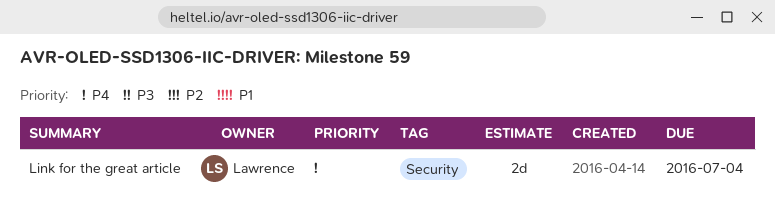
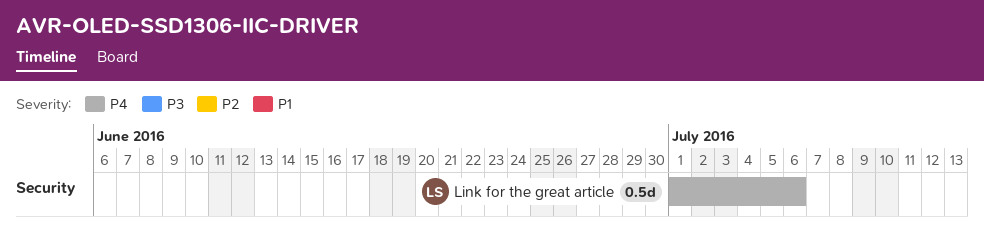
Link for the great article, estimate: 2d -> 0.5d
Link for the great article, due: Jul 4 -> Jul 6

